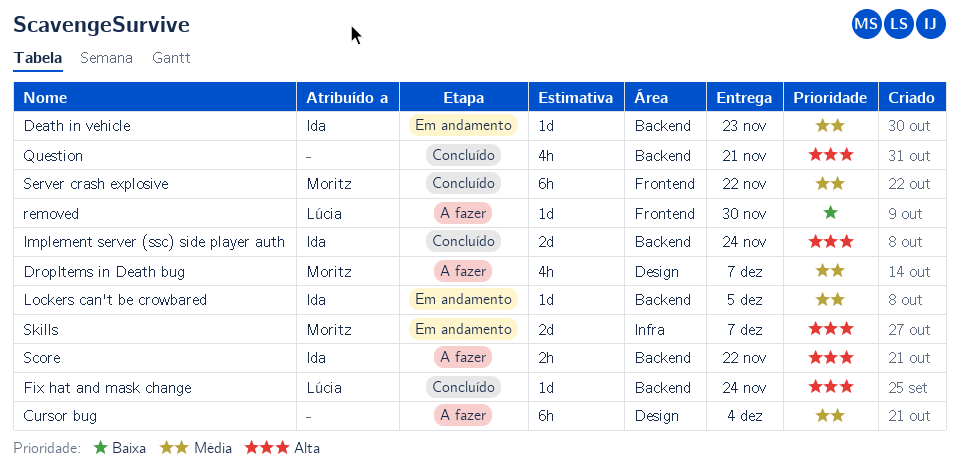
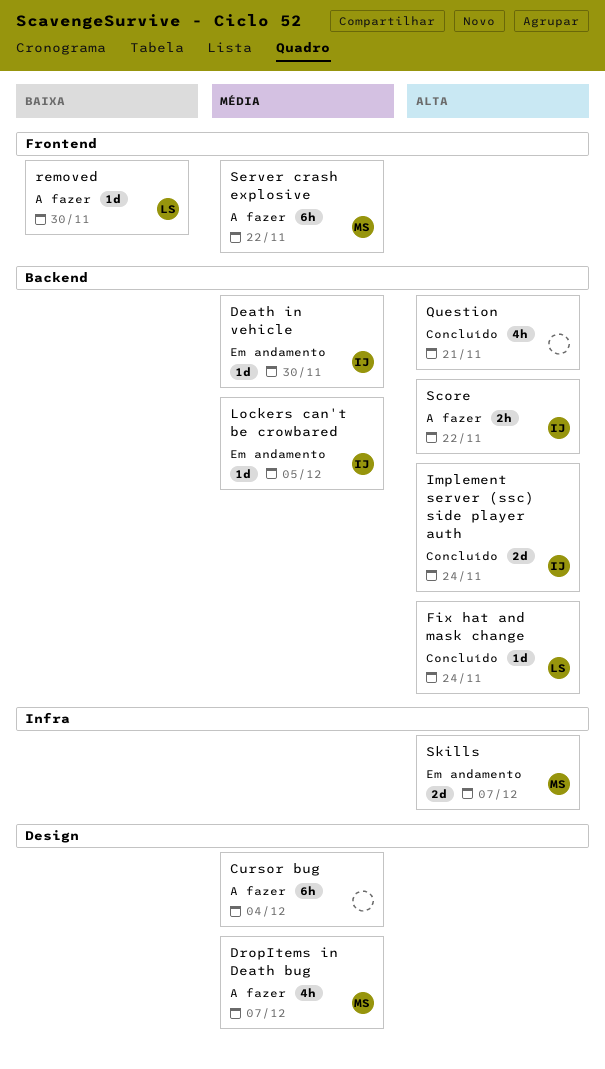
Death in vehicle, due: Nov 23 -> Nov 30
Server crash explosive, status: Concluído -> A fazer

